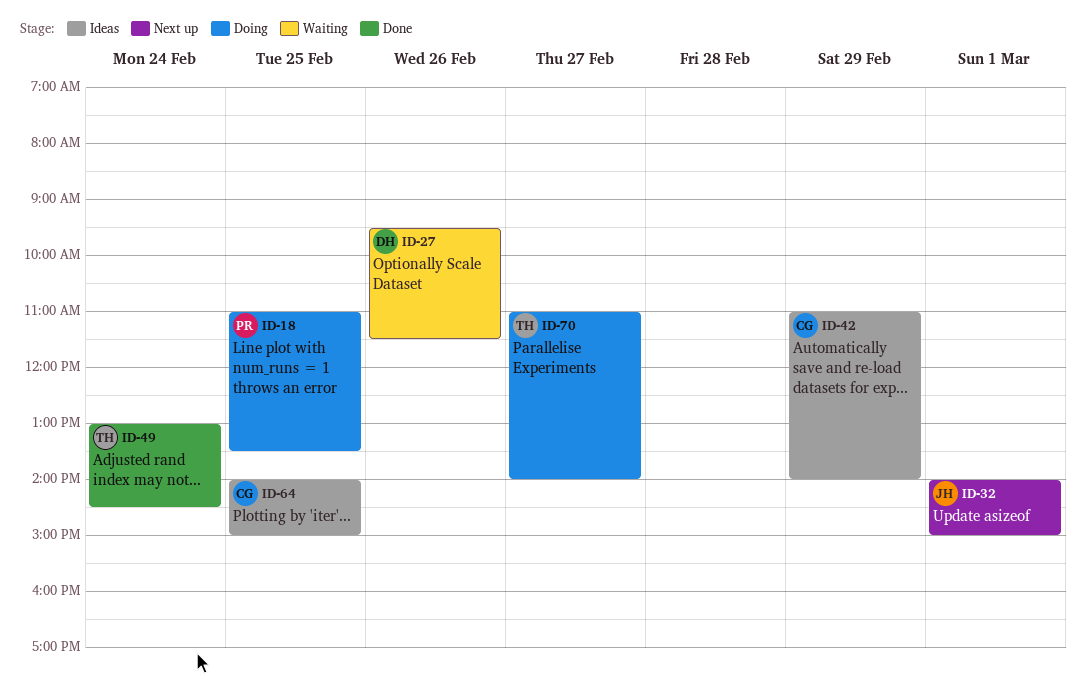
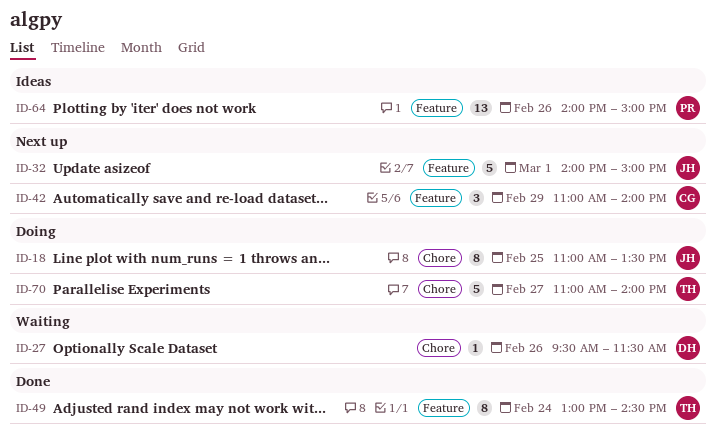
ID-18, owner: PR -> JH
ID-42, status: Ideas -> Next up
ID-64, owner: CG -> PR
ID-64, day: Feb 25 -> Feb 26

